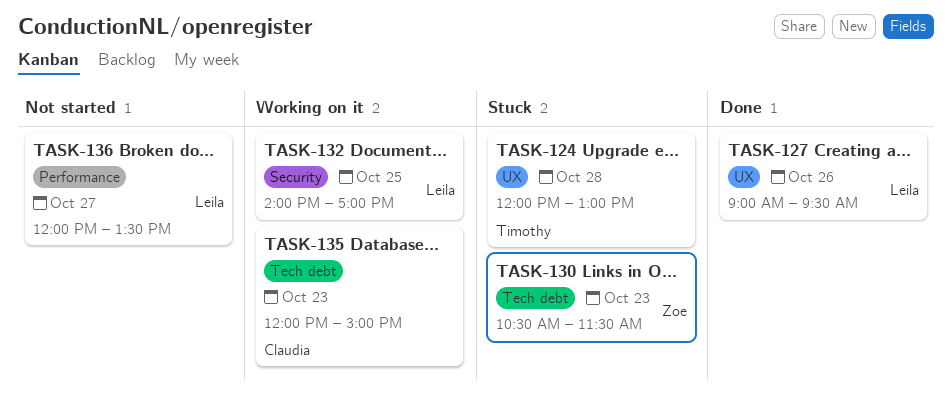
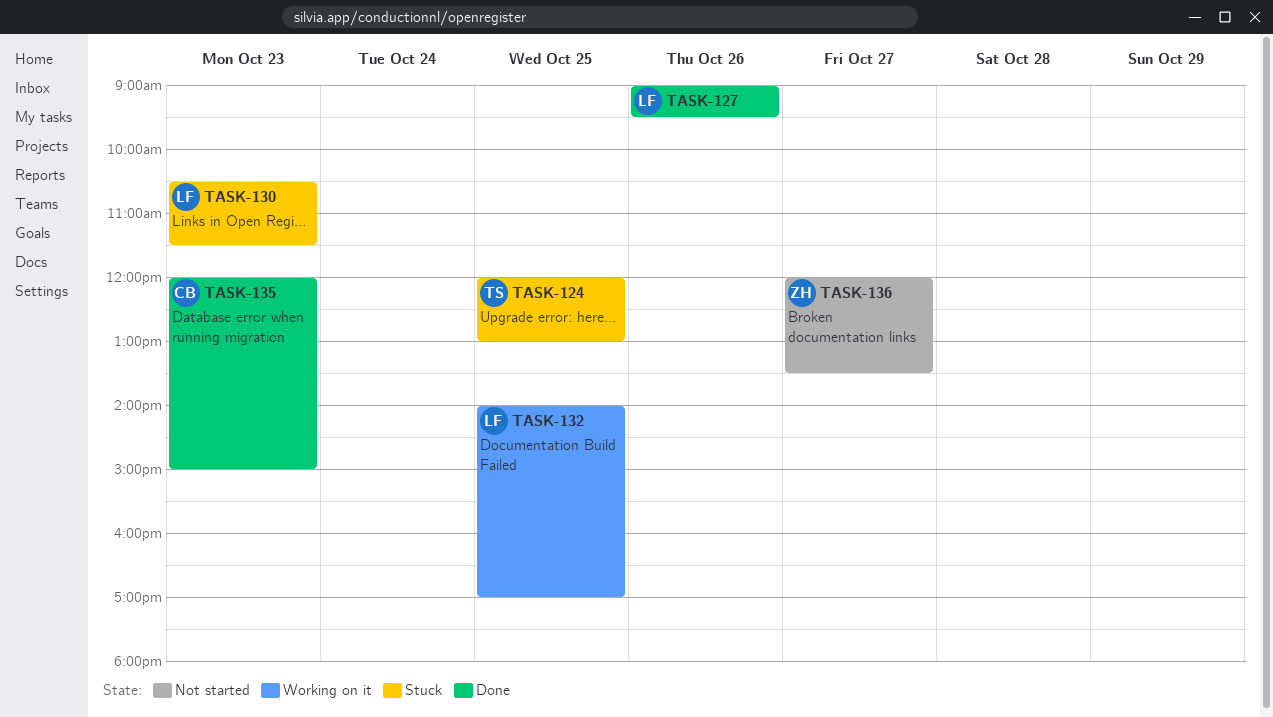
TASK-124, day: Oct 28 -> Oct 25
TASK-130, owner: Zoe -> Leila
TASK-135, status: Working on it -> Done
TASK-136, owner: Leila -> Zoe

